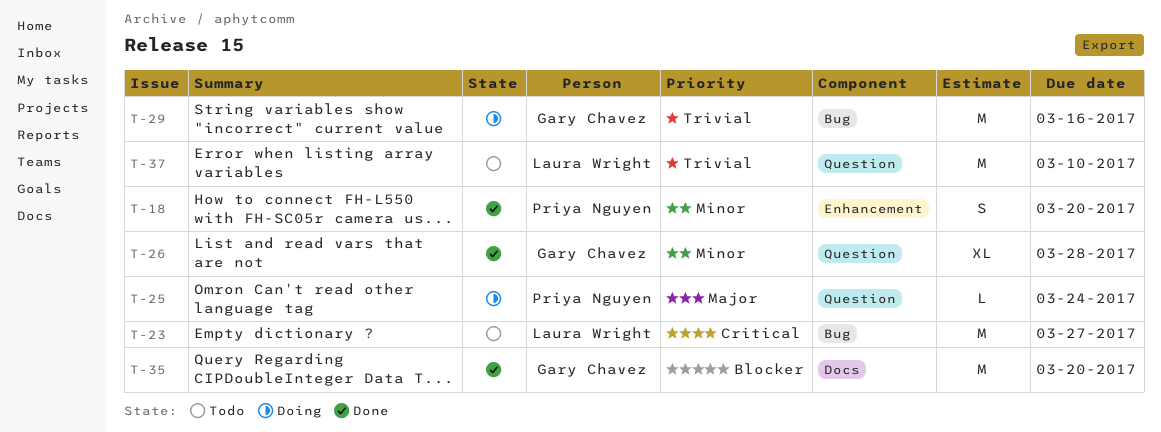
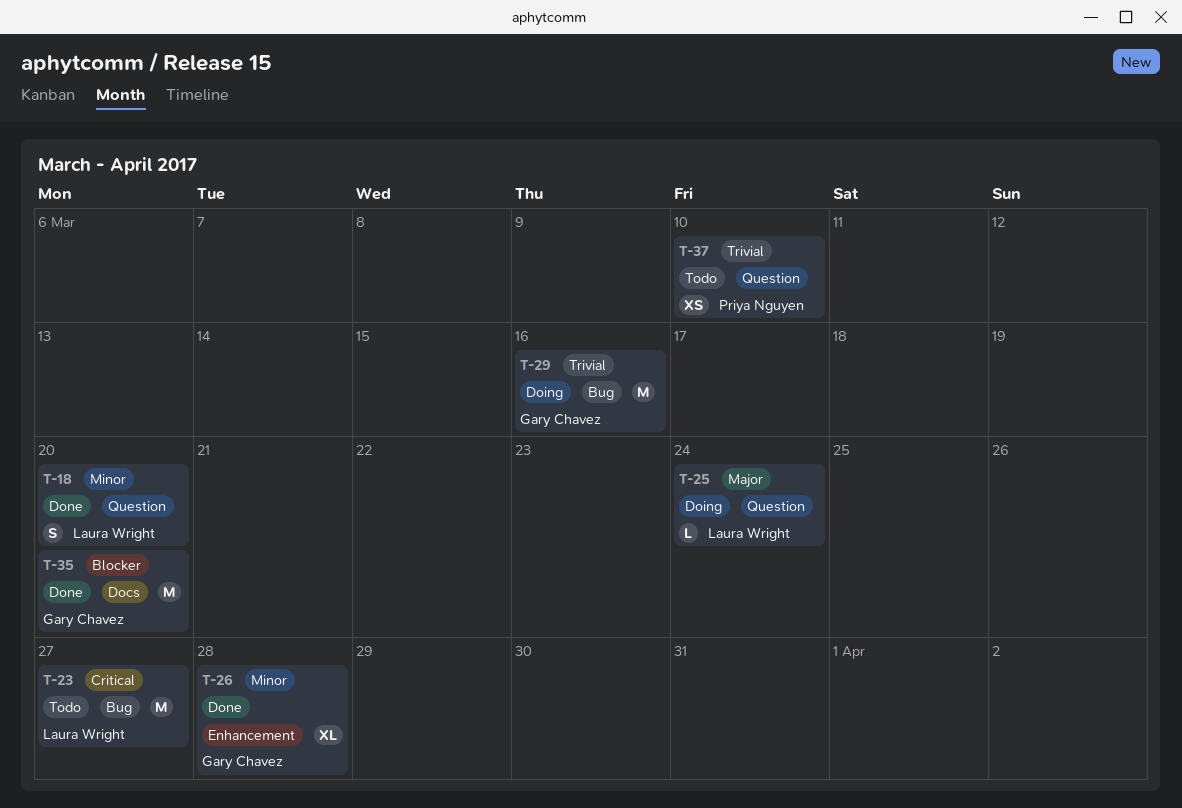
T-18, owner: Priya Nguyen -> Laura Wright
T-18, label: Enhancement -> Question
T-25, owner: Priya Nguyen -> Laura Wright
T-26, label: Question -> Enhancement
T-37, owner: Laura Wright -> Priya Nguyen
T-37, estimate: M -> XS

